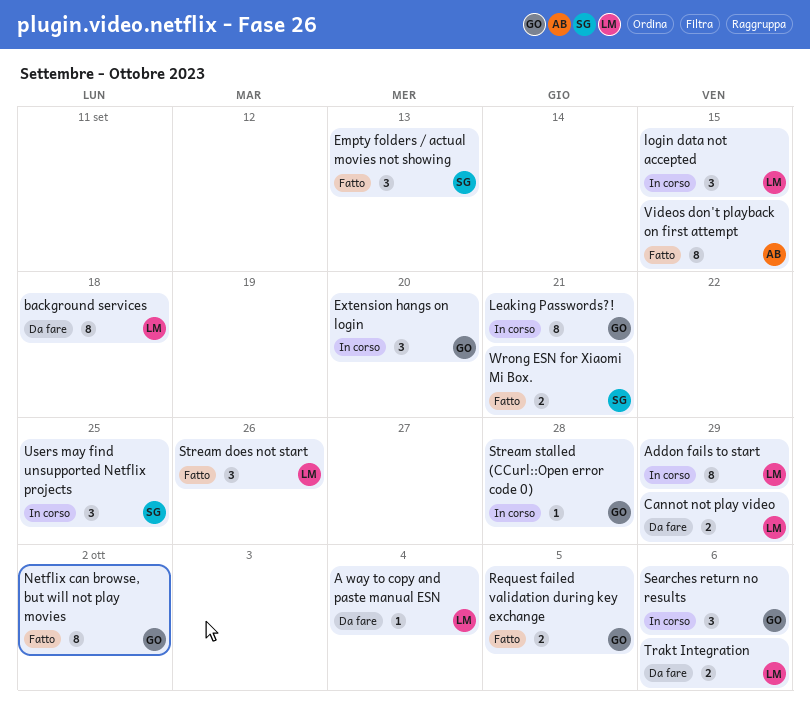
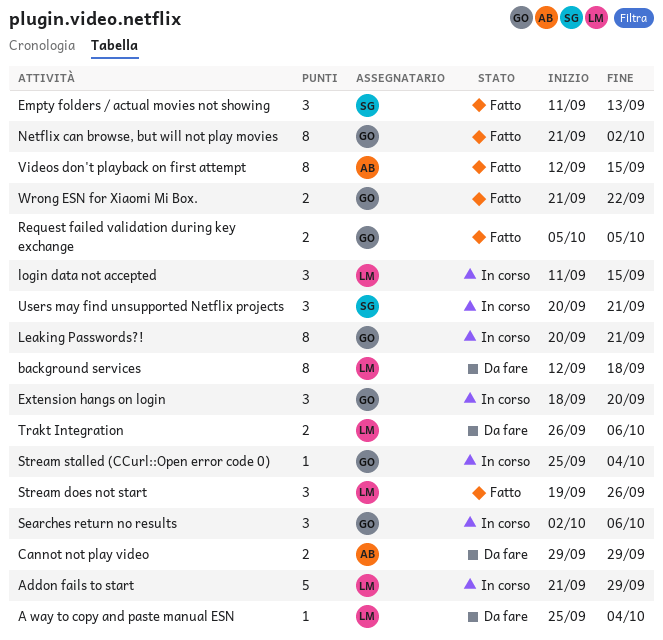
Addon fails to start, estimate: 8 -> 5
Cannot not play video, owner: LM -> AB
Stream stalled (CCurl::Open error code 0), due: Sep 28 -> Oct 4
Users may find unsupported Netflix projects, due: Sep 25 -> Sep 21
Wrong ESN for Xiaomi Mi Box., owner: SG -> GO
Wrong ESN for Xiaomi Mi Box., due: Sep 21 -> Sep 22

